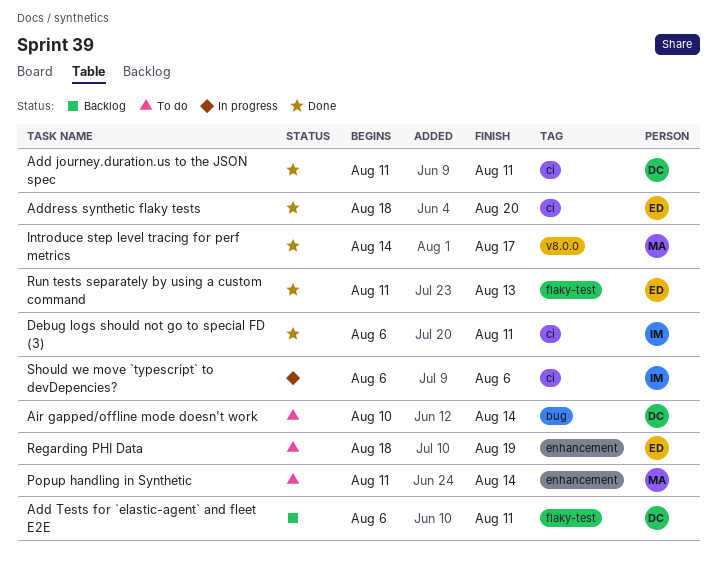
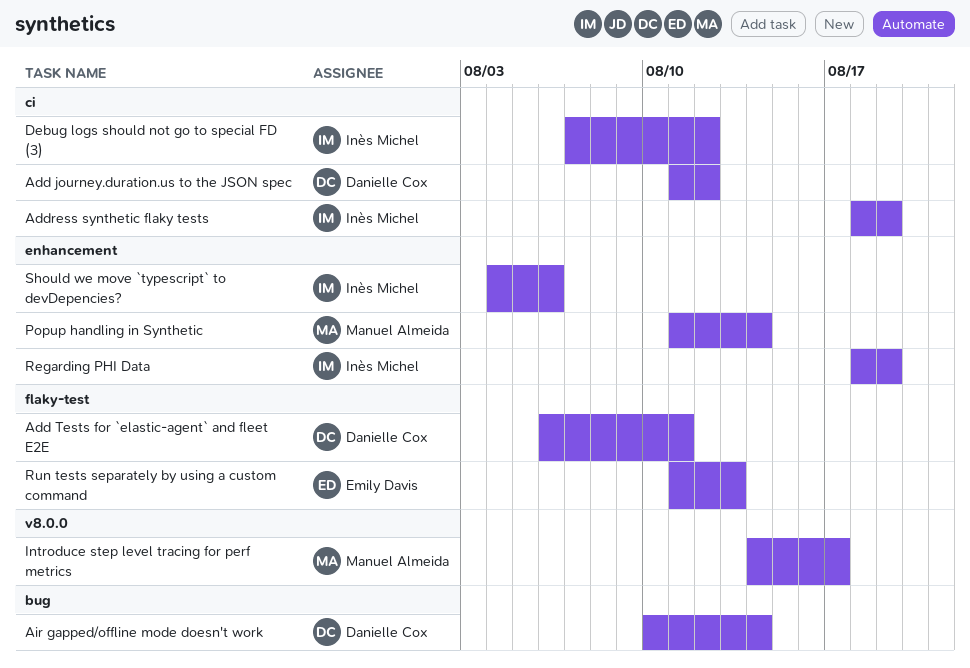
Add journey.duration.us to the JSON spec, due: Aug 11 -> Aug 12
Address synthetic flaky tests, owner: Emily Davis -> Inès Michel
Address synthetic flaky tests, due: Aug 20 -> Aug 19
Debug logs should not go to special FD (3), start: Aug 6 -> Aug 7
Debug logs should not go to special FD (3), due: Aug 11 -> Aug 12
Regarding PHI Data, owner: Emily Davis -> Inès Michel
Should we move `typescript` to devDepencies?, label: ci -> enhancement
Should we move `typescript` to devDepencies?, start: Aug 6 -> Aug 4

